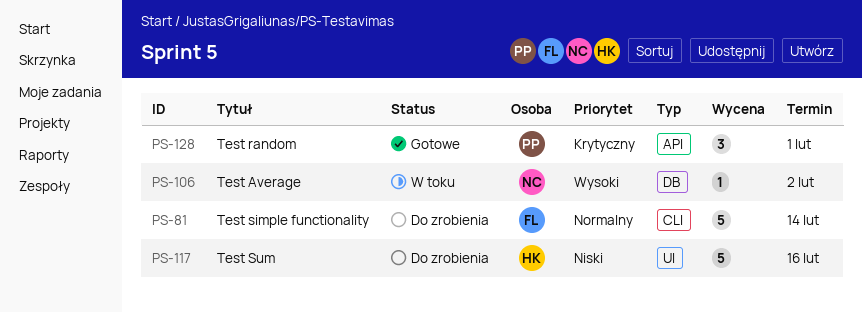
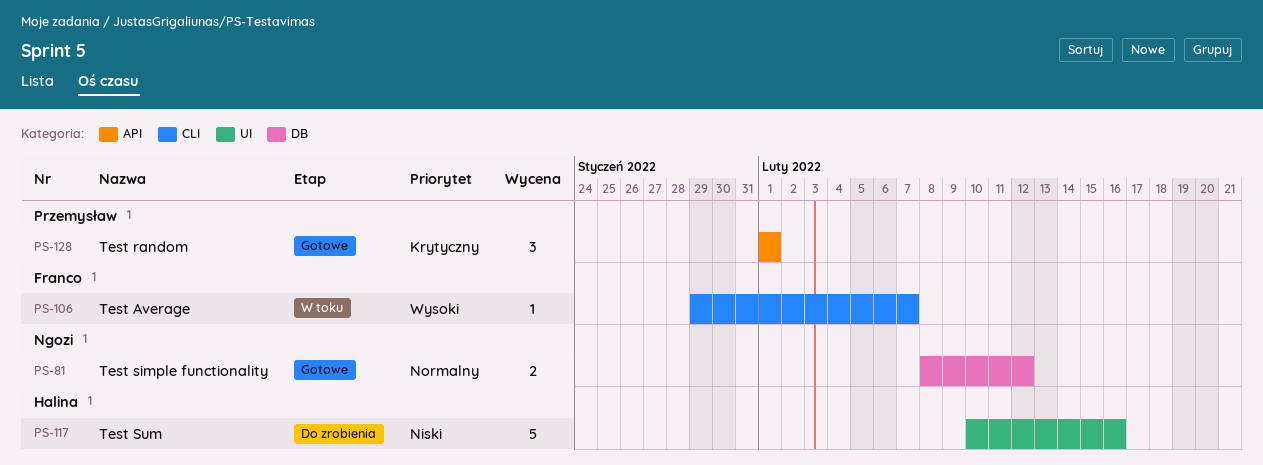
PS-81, status: Do zrobienia -> Gotowe
PS-81, owner: Franco -> Ngozi
PS-81, label: CLI -> DB
PS-81, estimate: 5 -> 2
PS-81, due: Feb 14 -> Feb 12
PS-106, owner: Ngozi -> Franco
PS-106, label: DB -> CLI
PS-106, due: Feb 2 -> Feb 7

